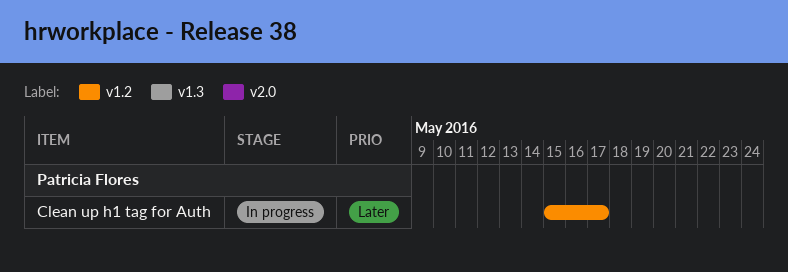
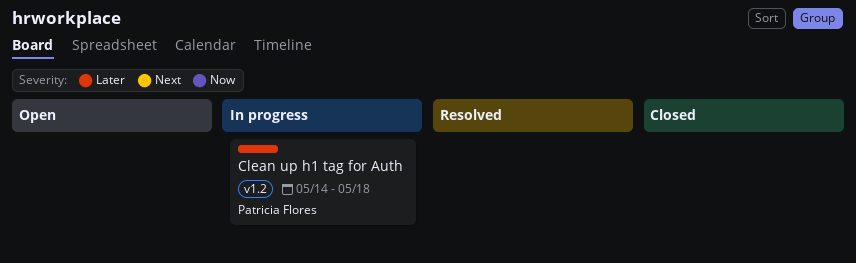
Clean up h1 tag for Auth, start: May 15 -> May 14
Clean up h1 tag for Auth, due: May 17 -> May 18

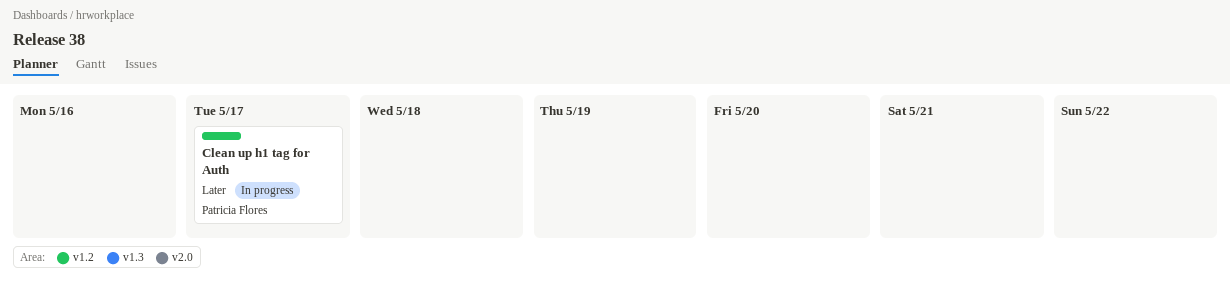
Clean up h1 tag for Auth, due: May 18 -> May 17

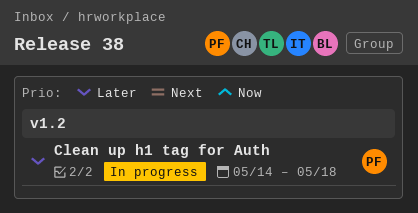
Clean up h1 tag for Auth, due: May 17 -> May 18

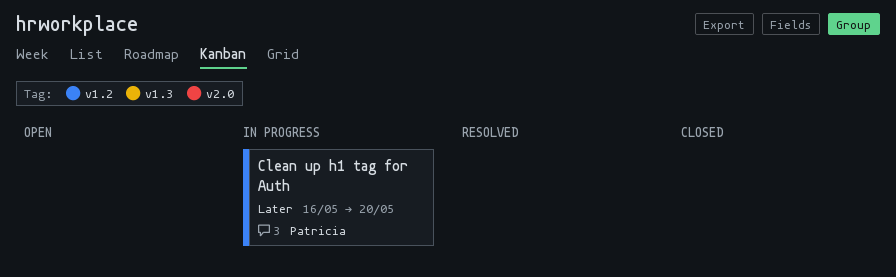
Clean up h1 tag for Auth, start: May 14 -> May 16
Clean up h1 tag for Auth, due: May 18 -> May 20

